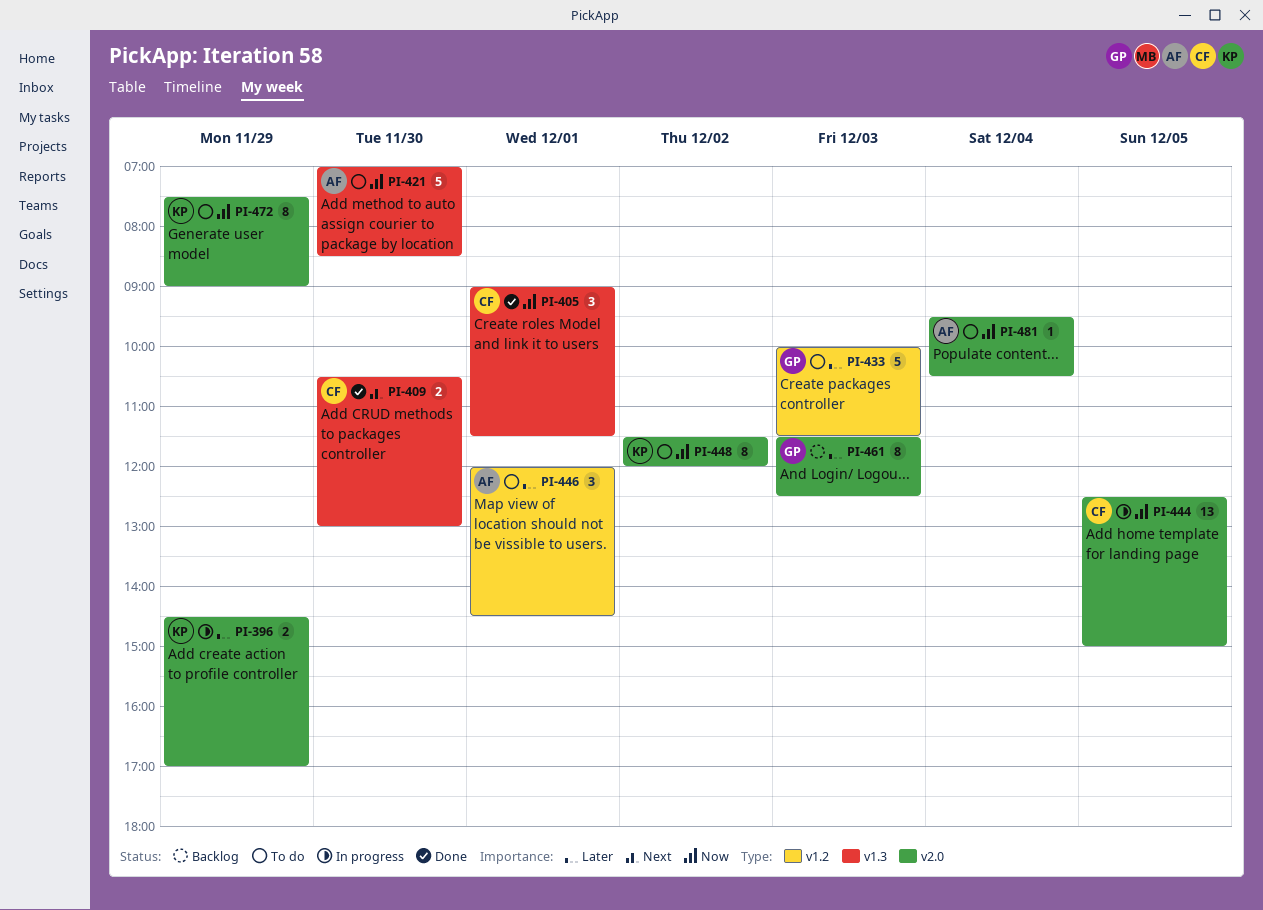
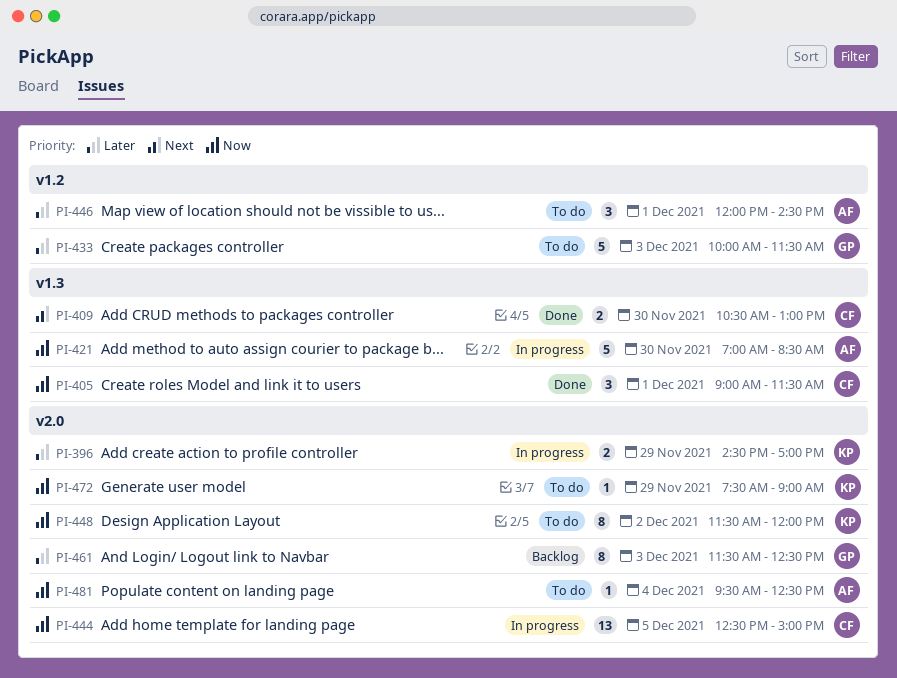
PI-421, status: To do -> In progress
PI-472, estimate: 8 -> 1
PI-481, ends: 10:30 -> 12:30

